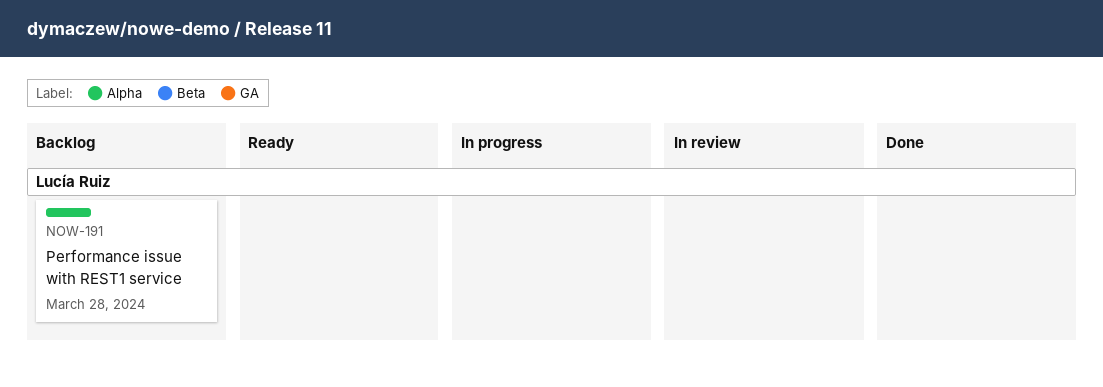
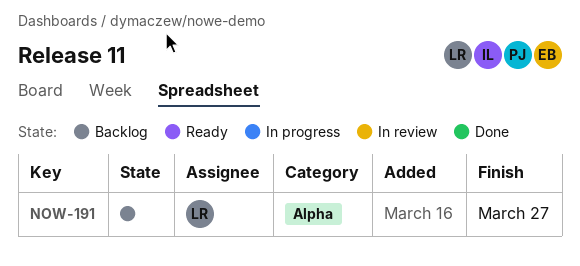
NOW-191, due: Mar 28 -> Mar 27

